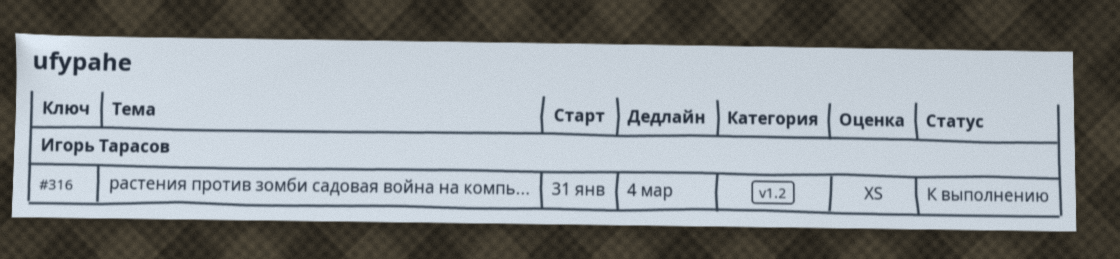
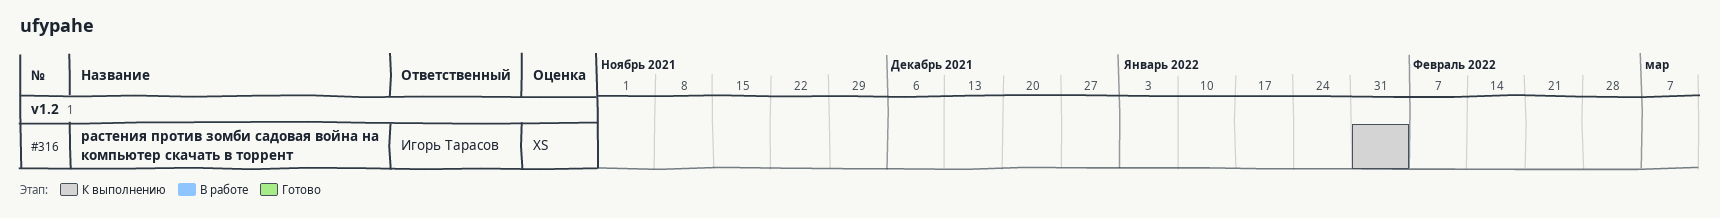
#316, due: Mar 4 -> Feb 4

